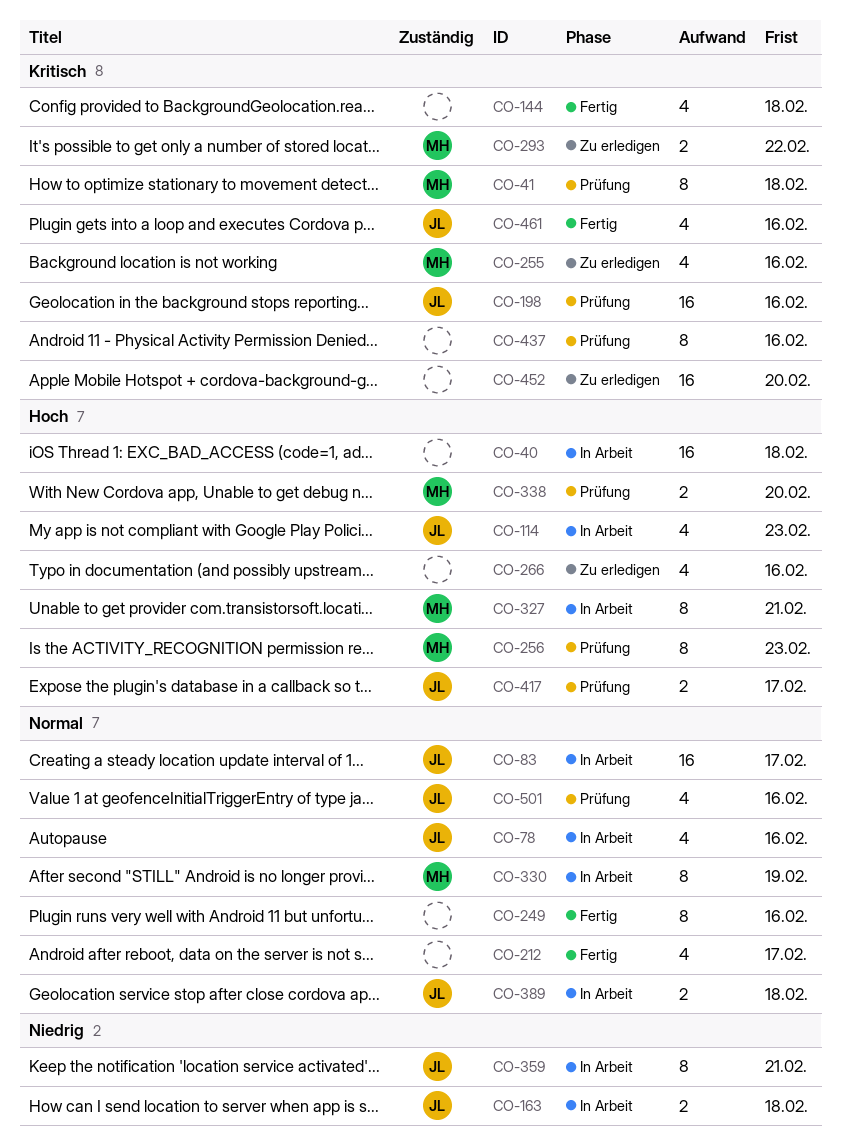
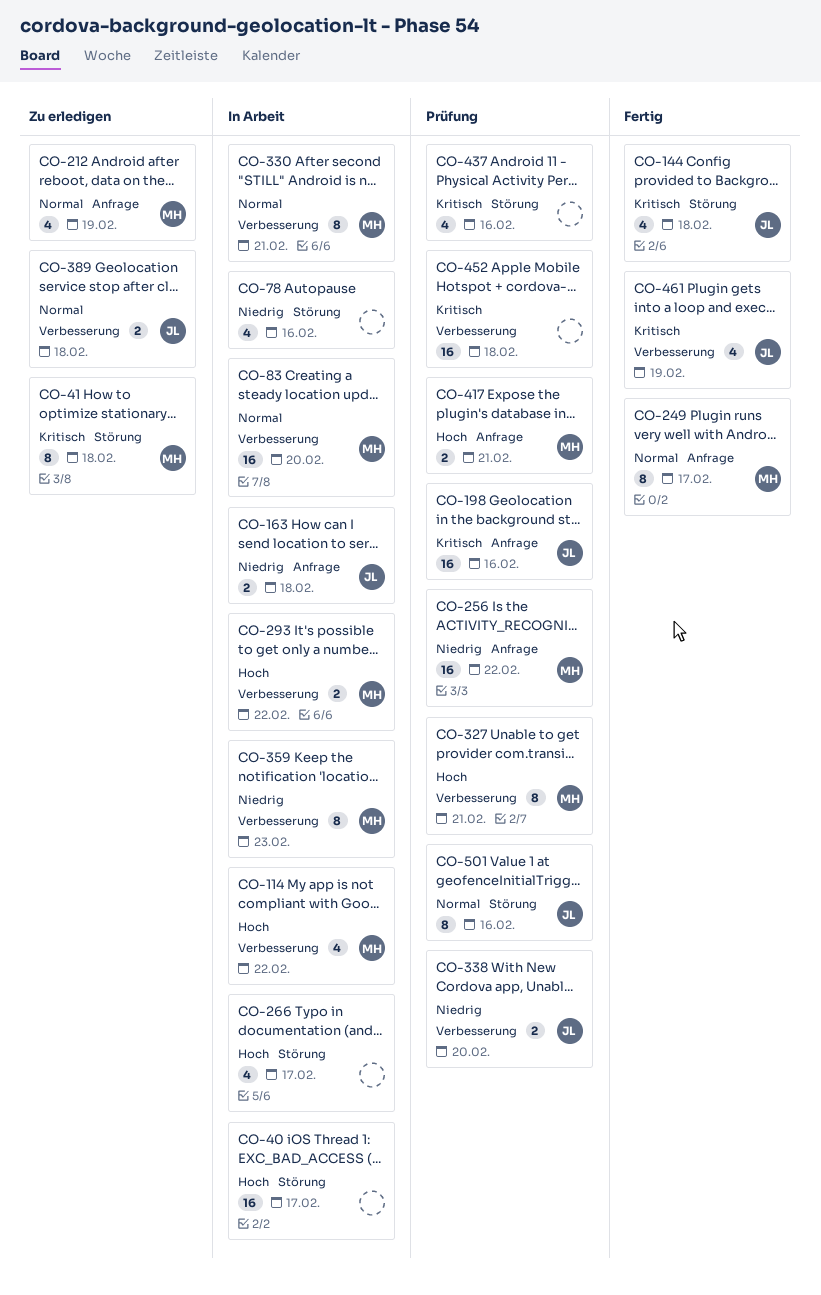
CO-40, due: Feb 18 -> Feb 17
CO-41, status: Prüfung -> Zu erledigen
CO-78, owner: JL -> none
CO-78, priority: Normal -> Niedrig
CO-83, owner: JL -> MH
CO-83, due: Feb 17 -> Feb 20
CO-114, owner: JL -> MH
CO-114, due: Feb 23 -> Feb 22
CO-144, owner: none -> JL
CO-212, status: Fertig -> Zu erledigen
CO-212, owner: none -> MH
CO-212, due: Feb 17 -> Feb 19
CO-249, owner: none -> MH
CO-249, due: Feb 16 -> Feb 17
CO-255: present -> none
CO-256, priority: Hoch -> Niedrig
CO-256, estimate: 8 -> 16
CO-256, due: Feb 23 -> Feb 22
CO-266, status: Zu erledigen -> In Arbeit
CO-266, due: Feb 16 -> Feb 17
CO-293, status: Zu erledigen -> In Arbeit
CO-293, priority: Kritisch -> Hoch
CO-327, status: In Arbeit -> Prüfung
CO-330, due: Feb 19 -> Feb 21
CO-338, owner: MH -> JL
CO-338, priority: Hoch -> Niedrig
CO-359, owner: JL -> MH
CO-359, due: Feb 21 -> Feb 23
CO-389, status: In Arbeit -> Zu erledigen
CO-417, owner: JL -> MH
CO-417, due: Feb 17 -> Feb 21
CO-437, estimate: 8 -> 4
CO-452, status: Zu erledigen -> Prüfung
CO-452, due: Feb 20 -> Feb 18
CO-461, due: Feb 16 -> Feb 19
CO-501, estimate: 4 -> 8

